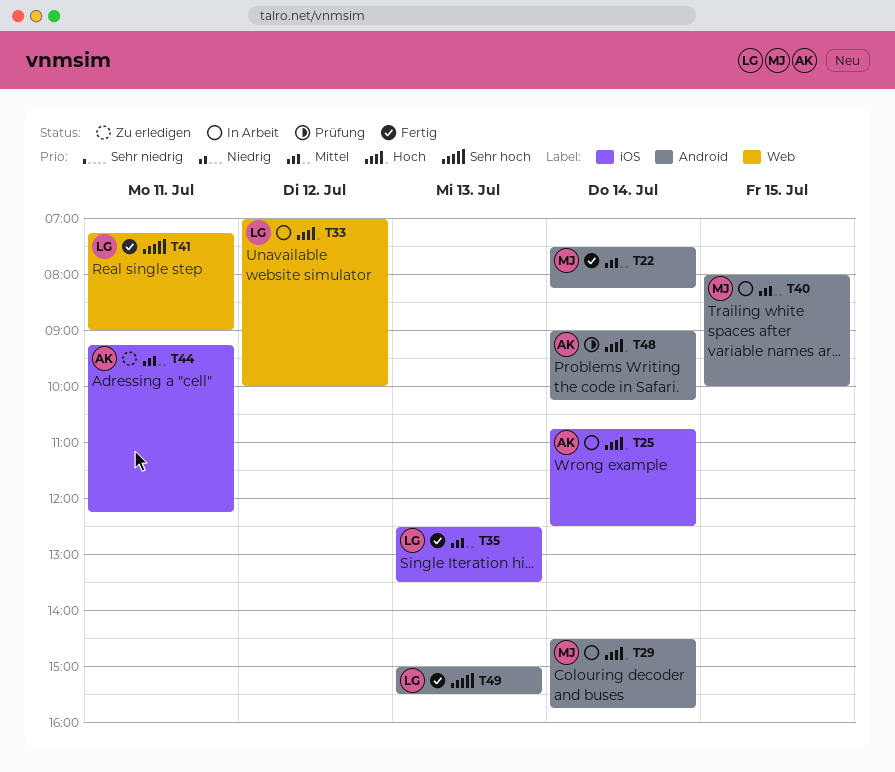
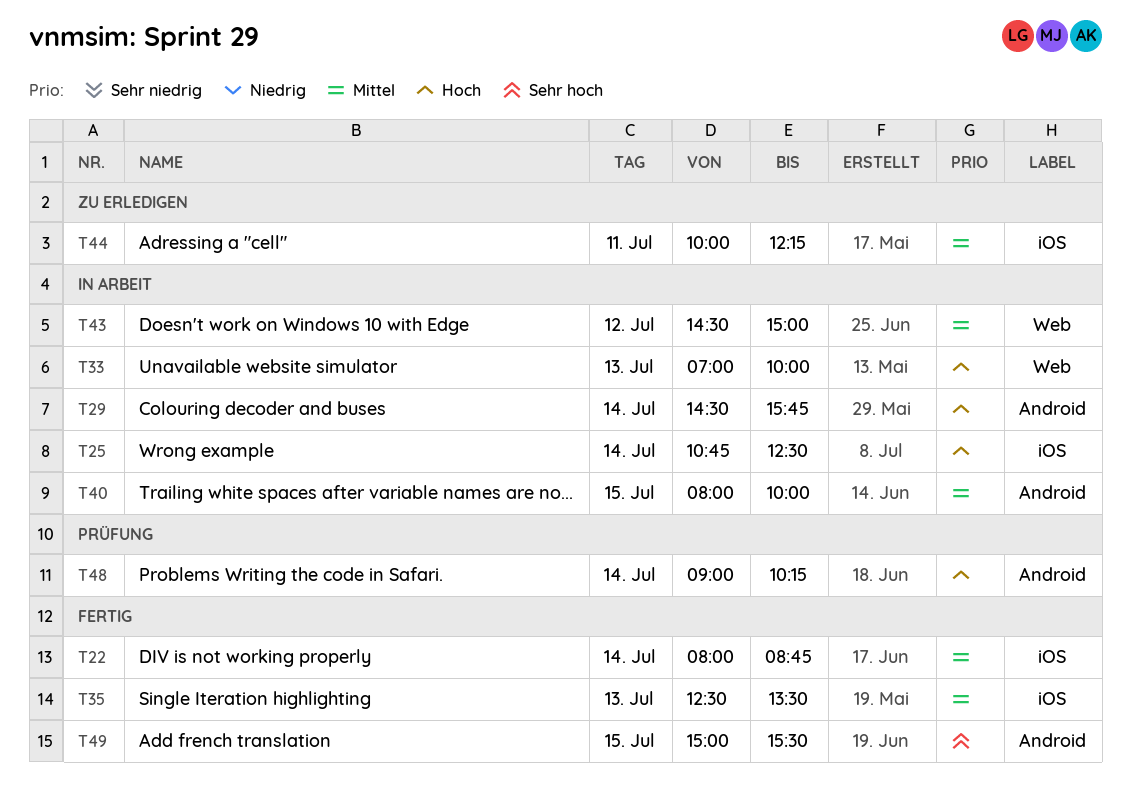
T22, label: Android -> iOS
T22, begins: 07:30 -> 08:00
T22, ends: 08:15 -> 08:45
T33, day: Jul 12 -> Jul 13
T41: present -> none
T43: none -> present
T44, begins: 09:15 -> 10:00
T49, day: Jul 13 -> Jul 15

